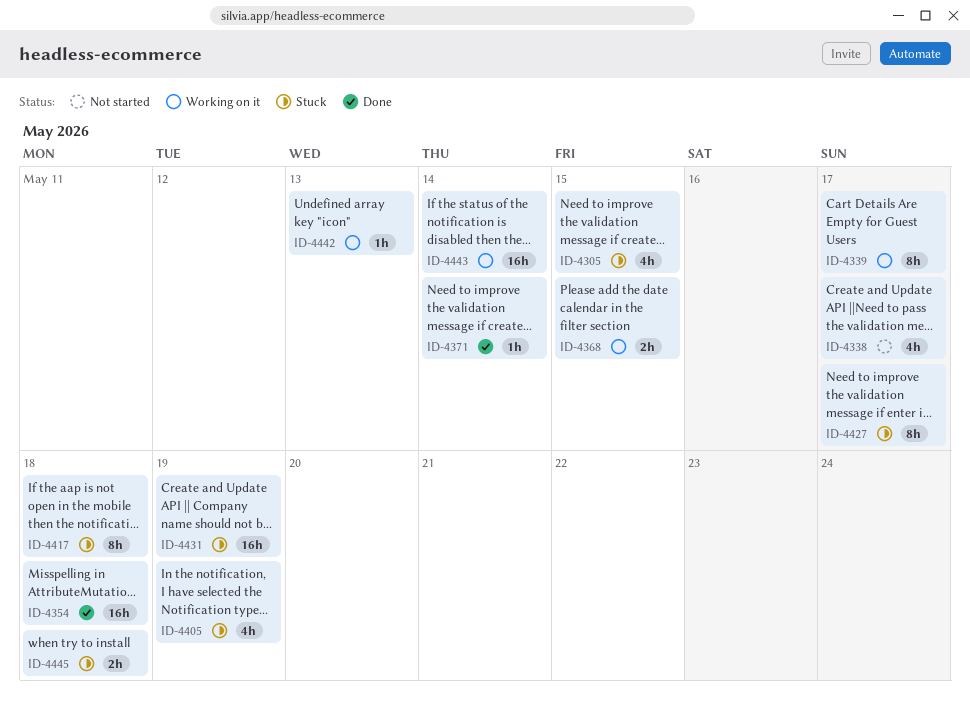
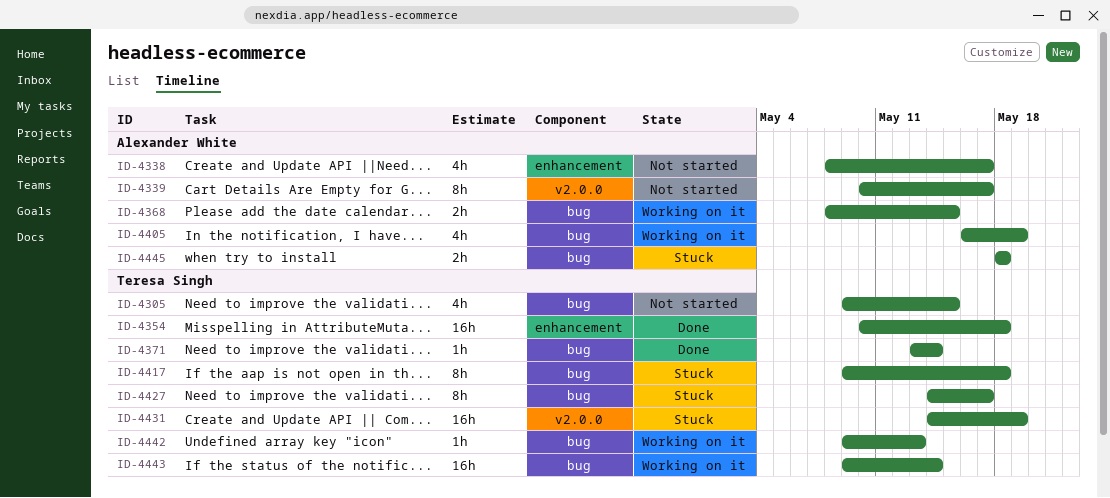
ID-4305, status: Stuck -> Not started
ID-4339, status: Working on it -> Not started
ID-4405, status: Stuck -> Working on it

